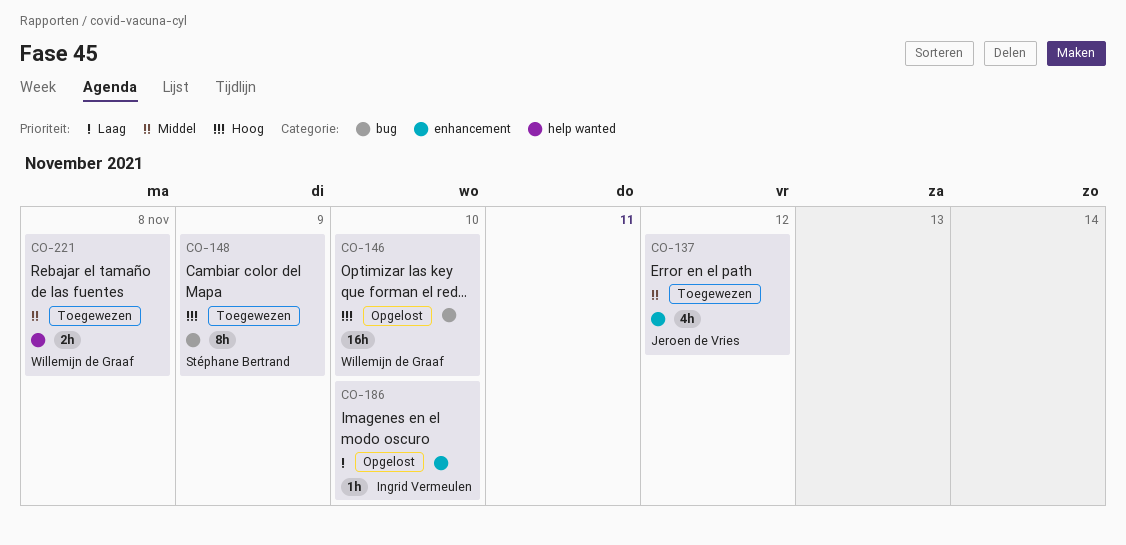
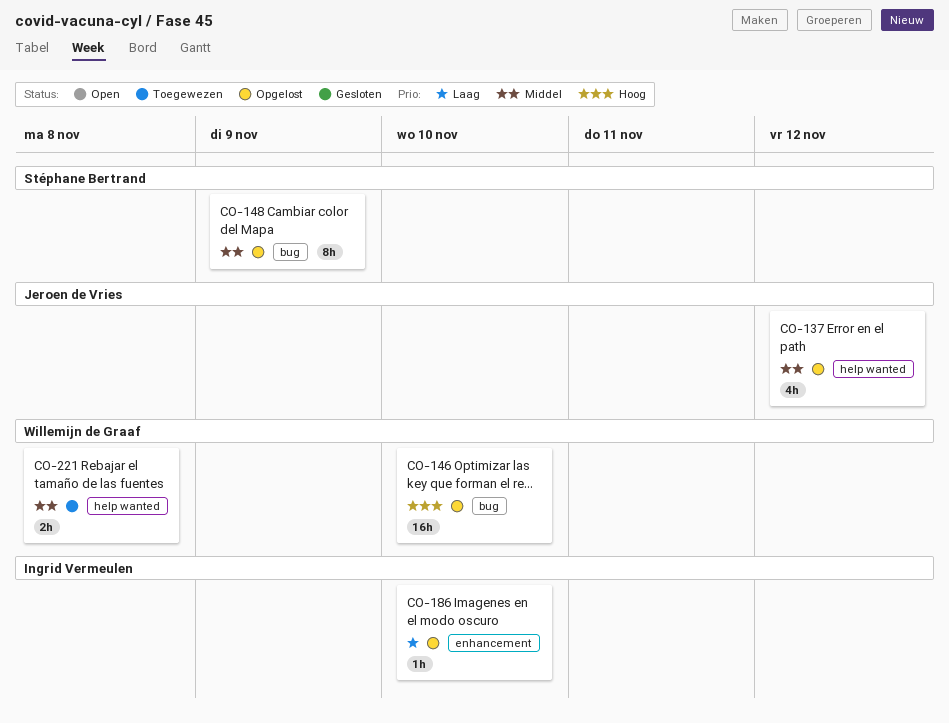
CO-137, status: Toegewezen -> Opgelost
CO-137, label: enhancement -> help wanted
CO-148, status: Toegewezen -> Opgelost
CO-148, priority: Hoog -> Middel

